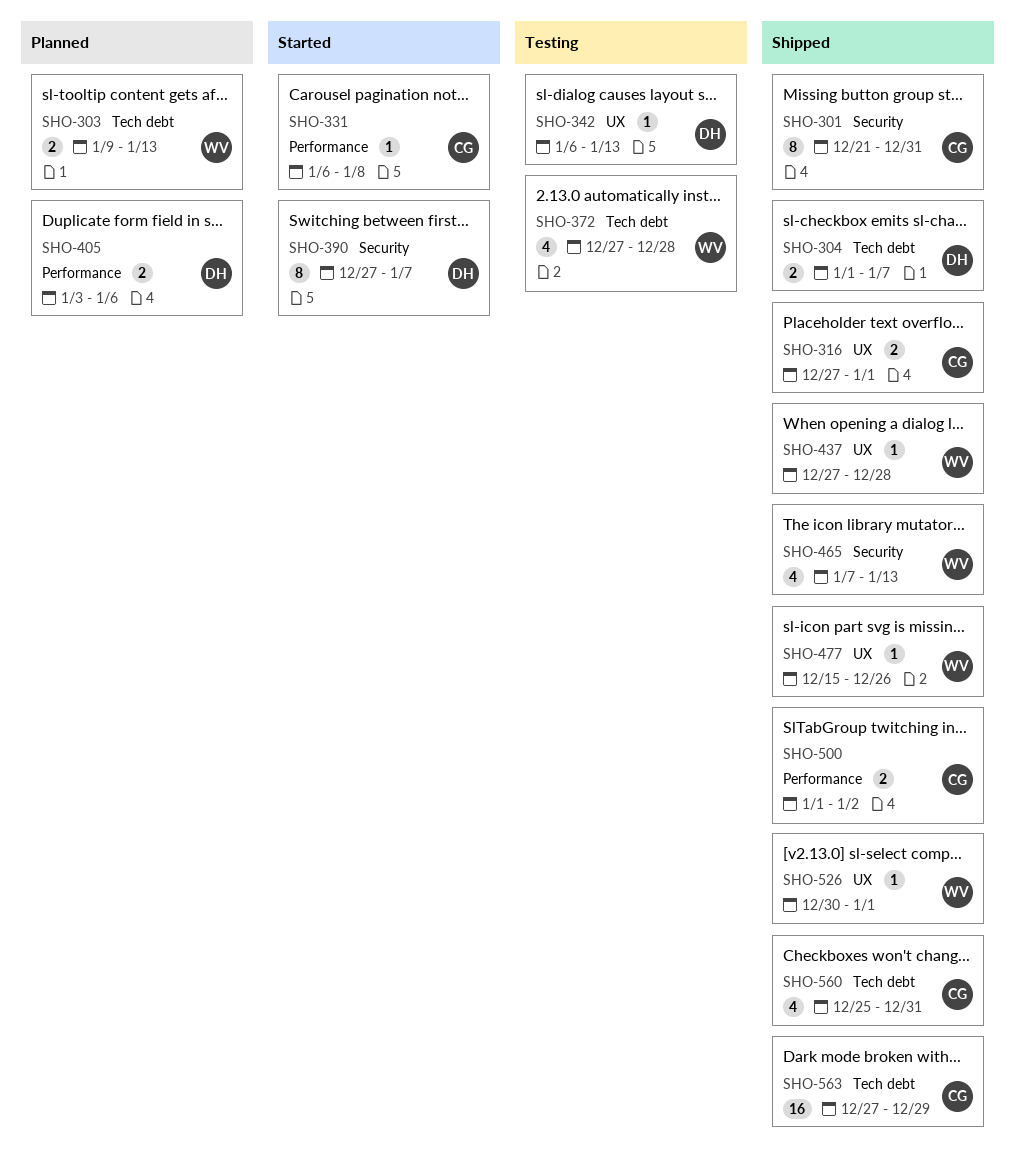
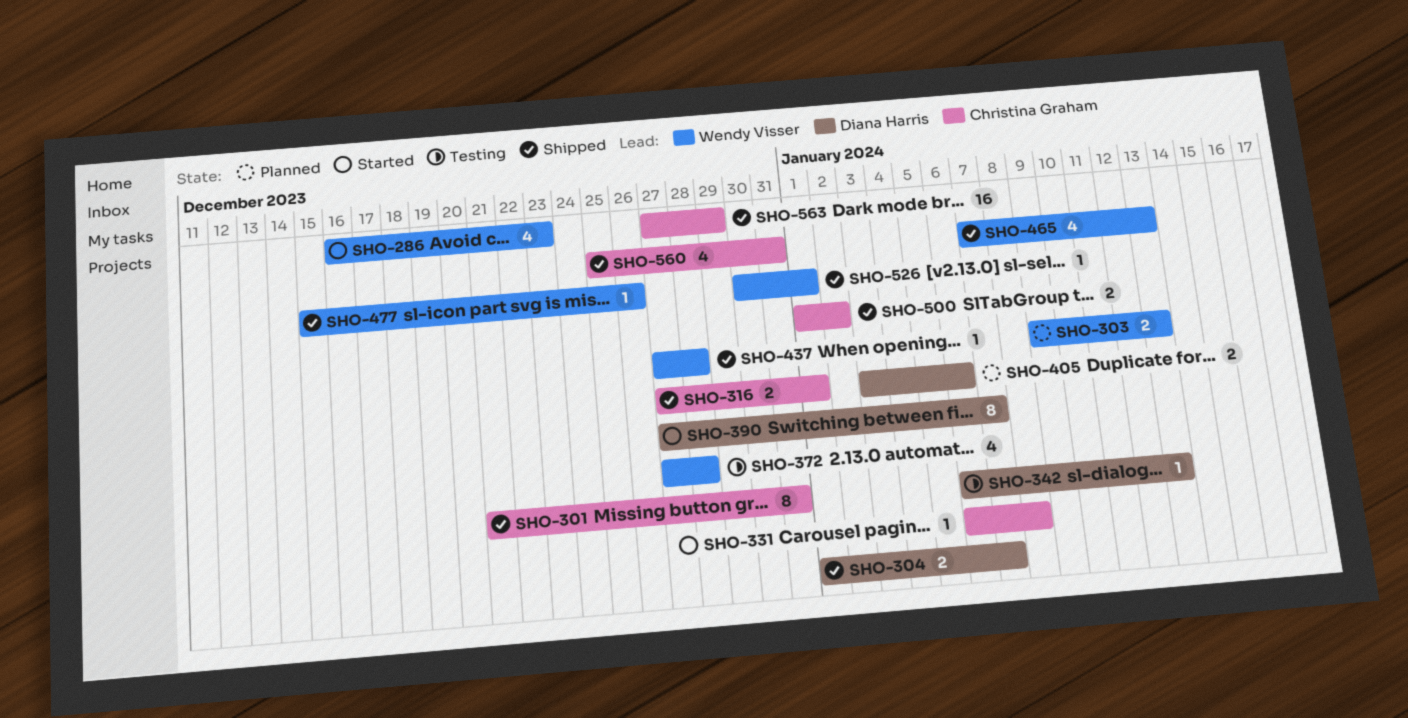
SHO-286: none -> present

